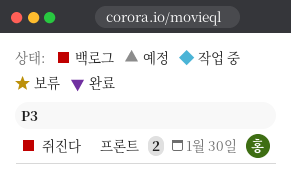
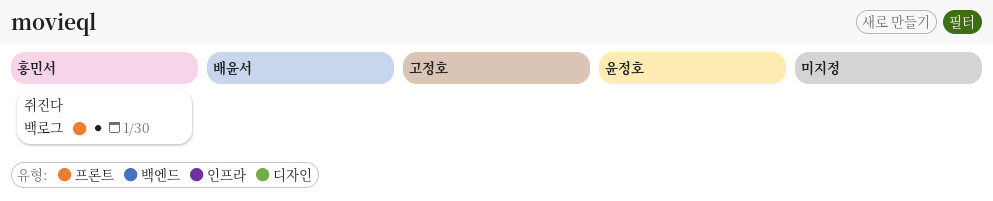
쥐진다, estimate: 2 -> 1

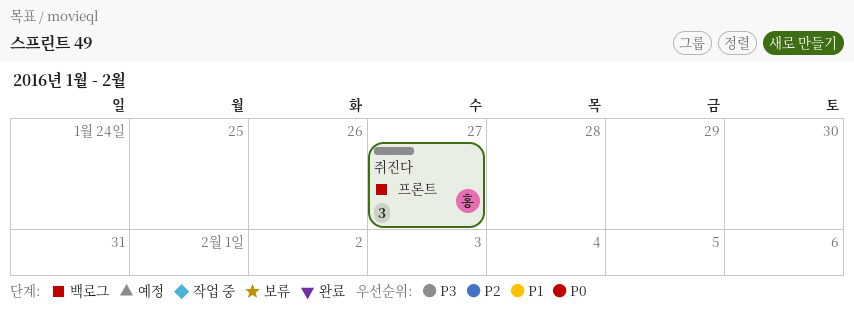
쥐진다, estimate: 1 -> 3
쥐진다, due: Jan 30 -> Jan 27

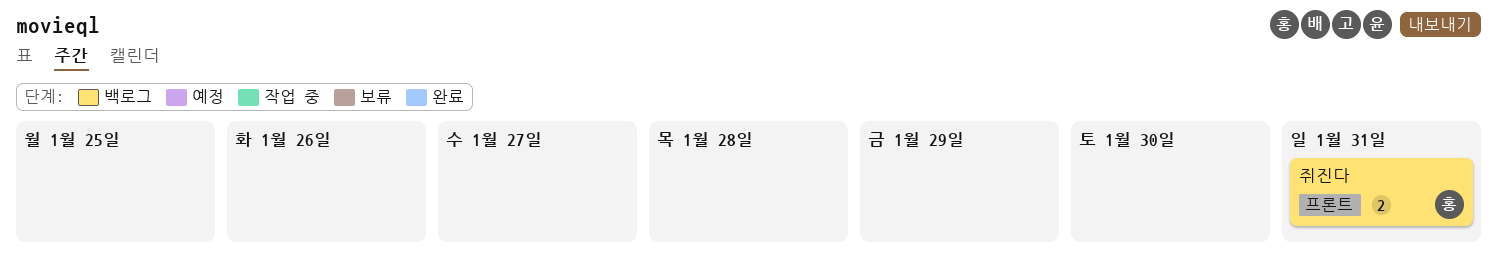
쥐진다, estimate: 3 -> 2
쥐진다, due: Jan 27 -> Jan 31

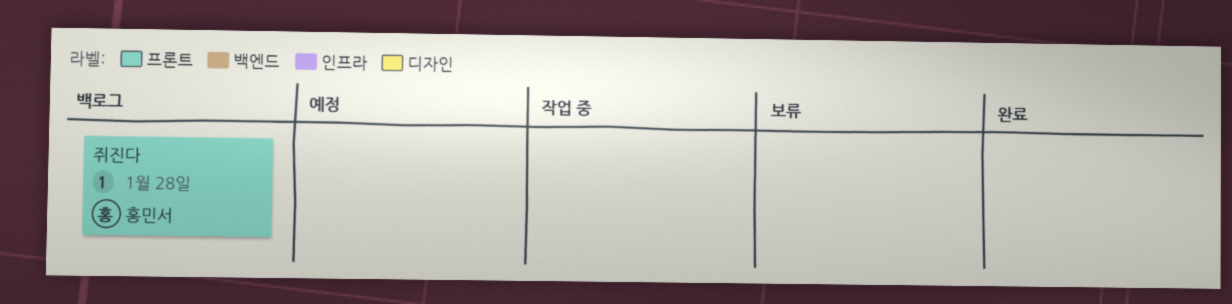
쥐진다, estimate: 2 -> 1
쥐진다, due: Jan 31 -> Jan 28

